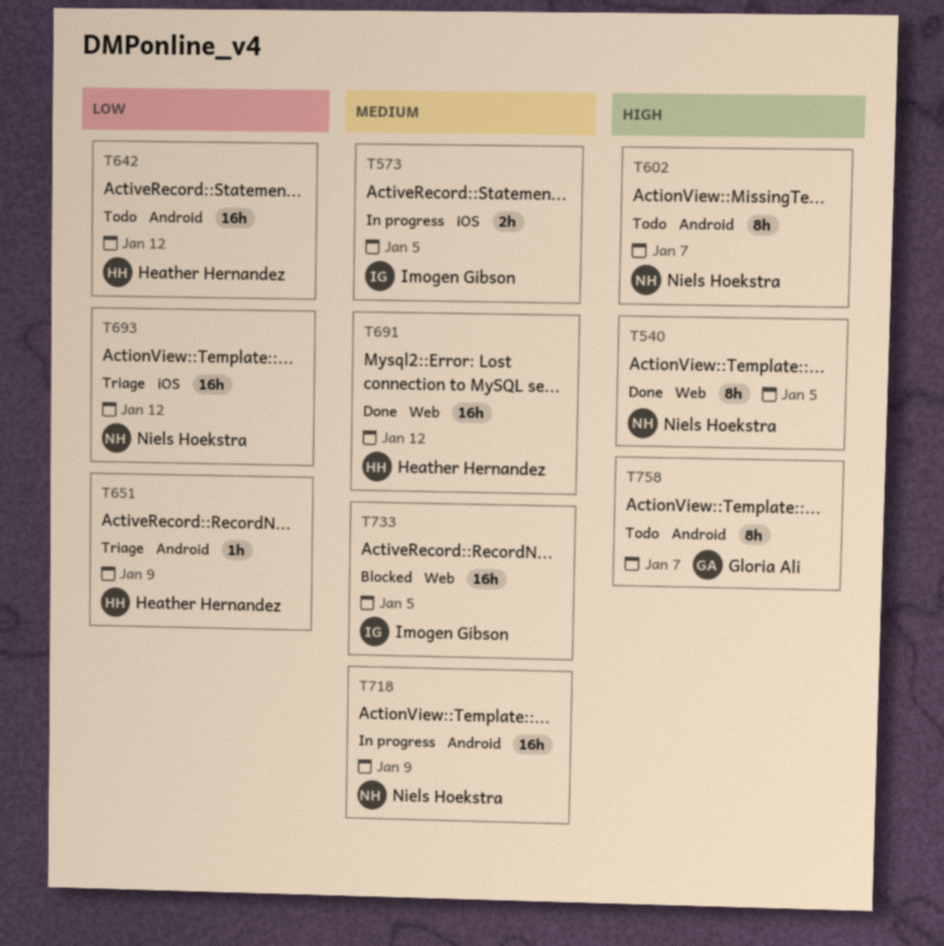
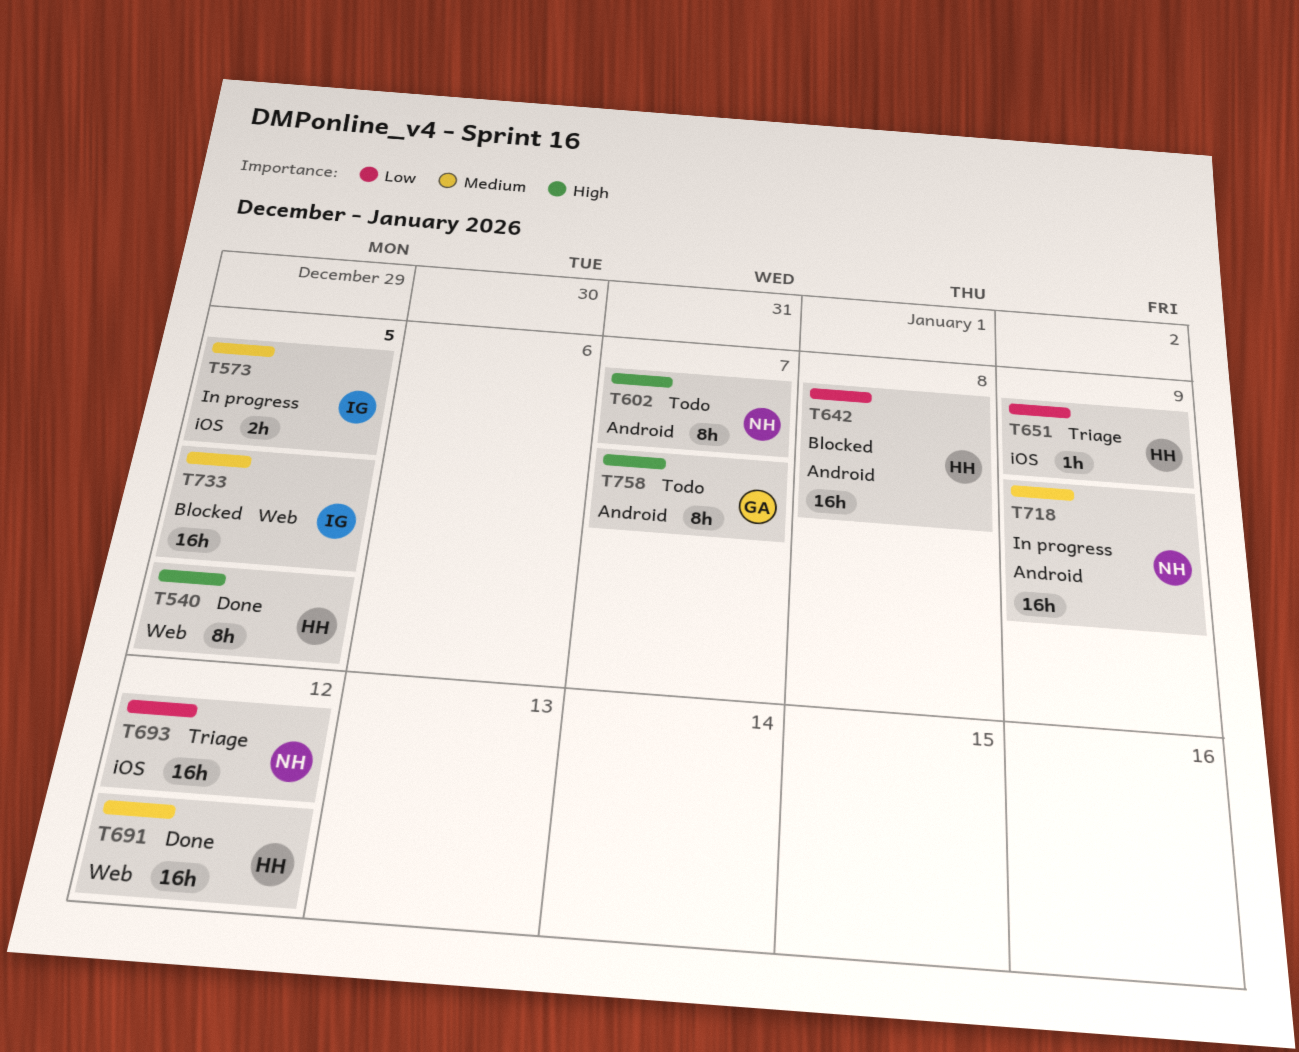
T540, owner: Niels Hoekstra -> Heather Hernandez
T642, status: Todo -> Blocked
T642, due: Jan 12 -> Jan 8
T651, label: Android -> iOS

